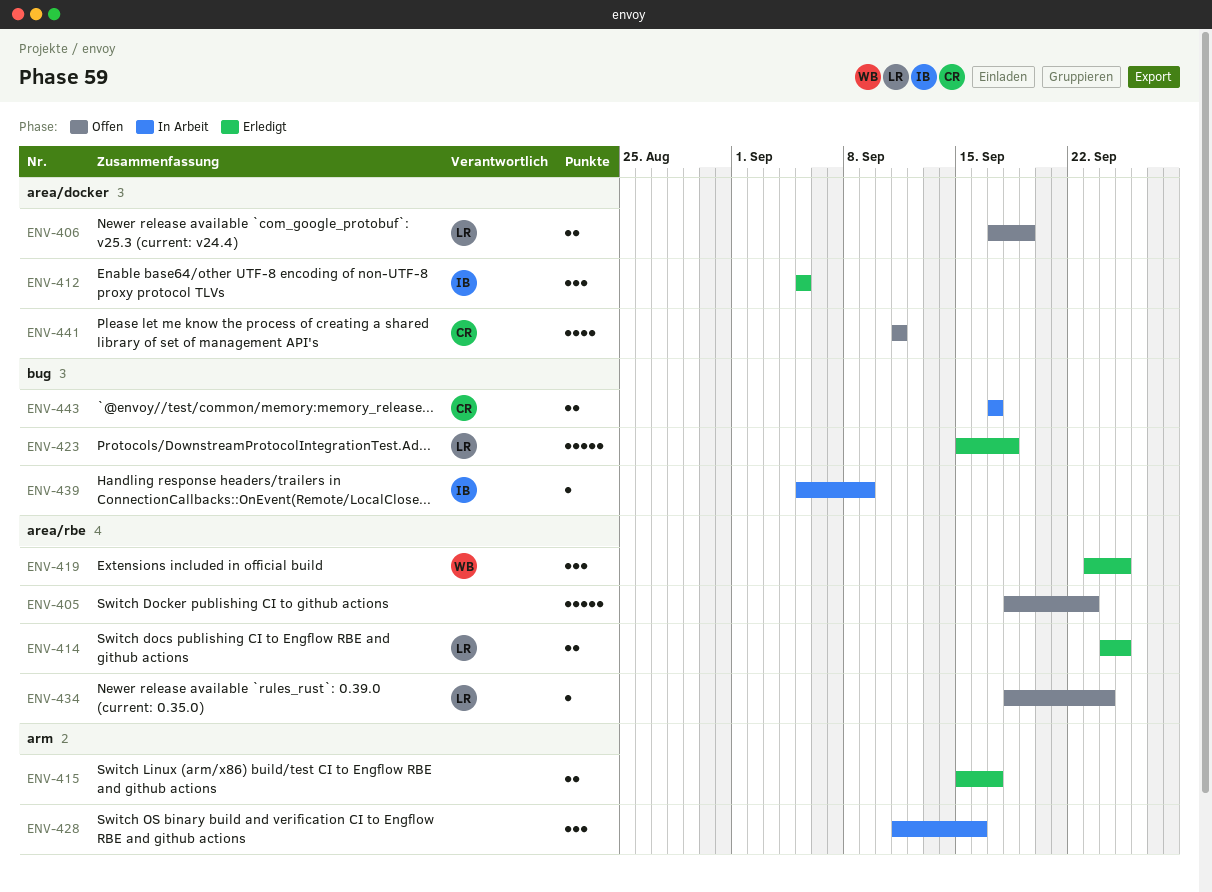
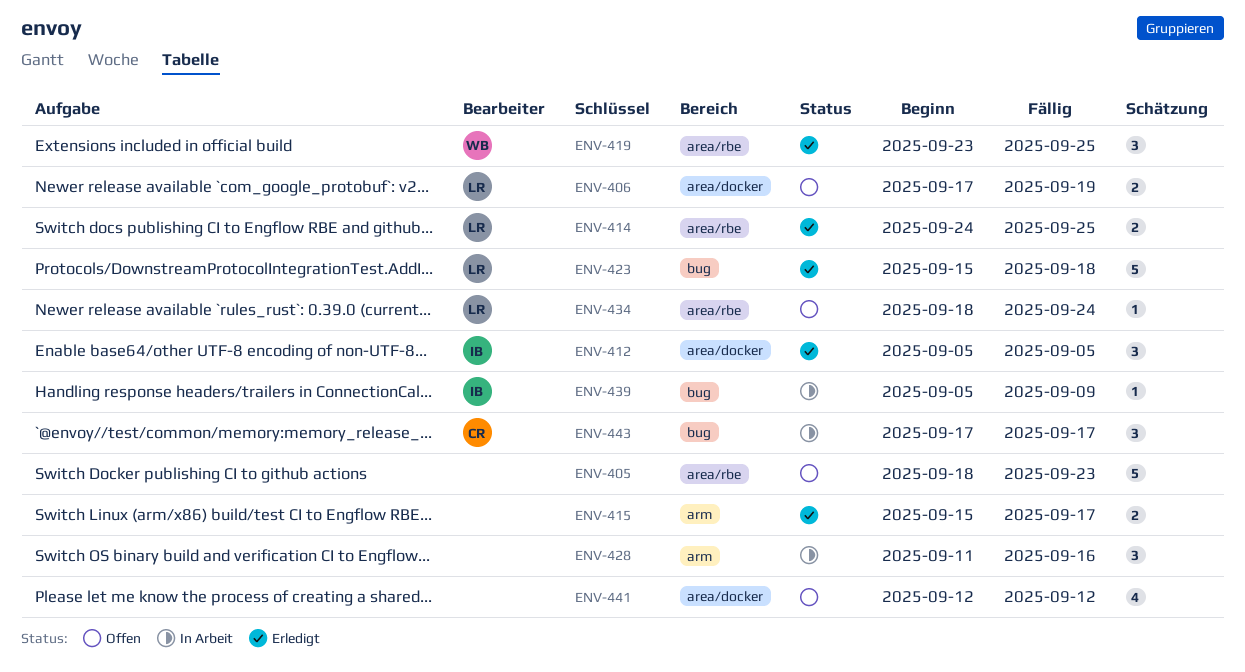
ENV-441, owner: CR -> none
ENV-441, start: Sep 11 -> Sep 12
ENV-441, due: Sep 11 -> Sep 12
ENV-443, estimate: 2 -> 3

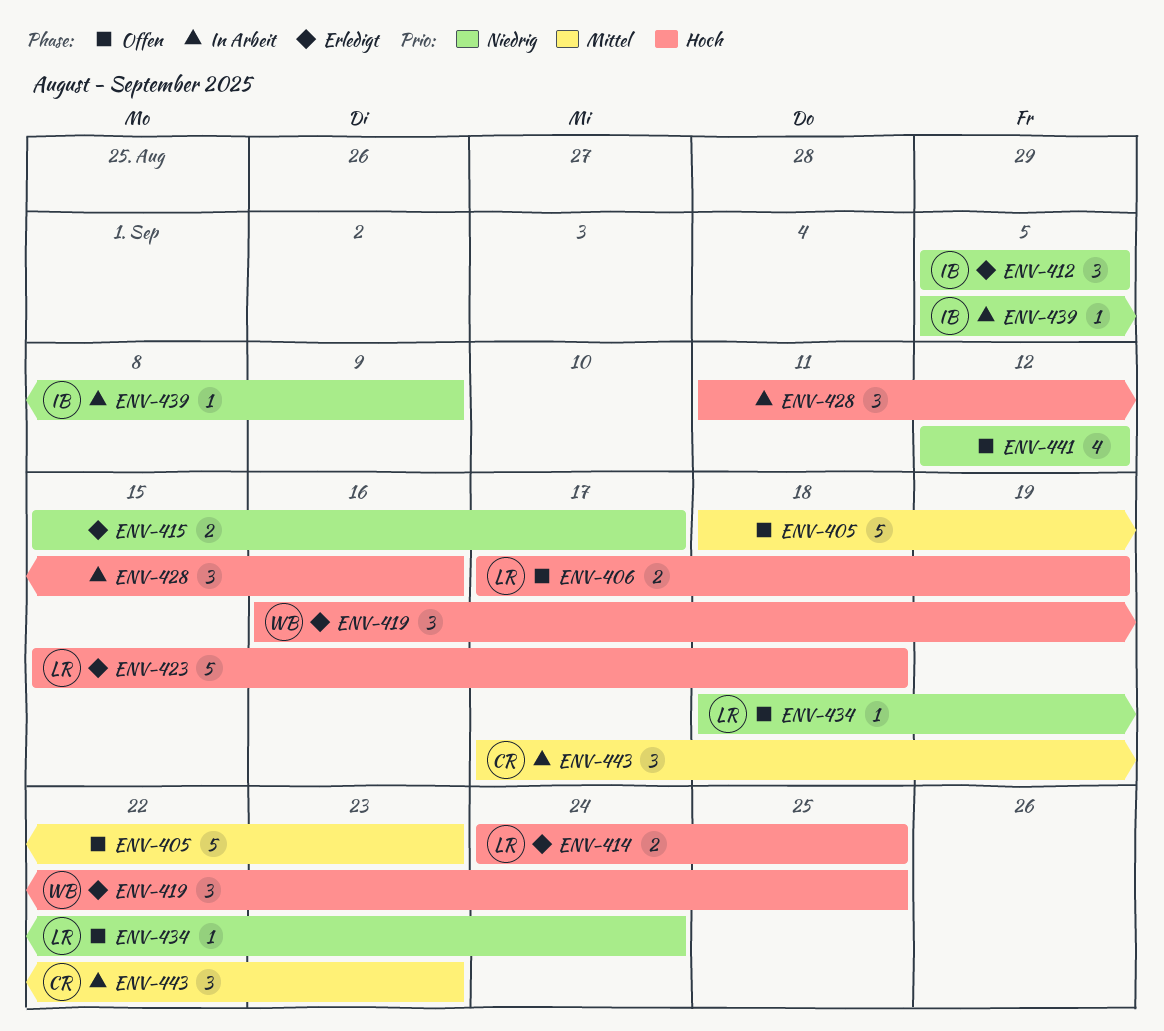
ENV-419, start: Sep 23 -> Sep 16
ENV-443, due: Sep 17 -> Sep 23

